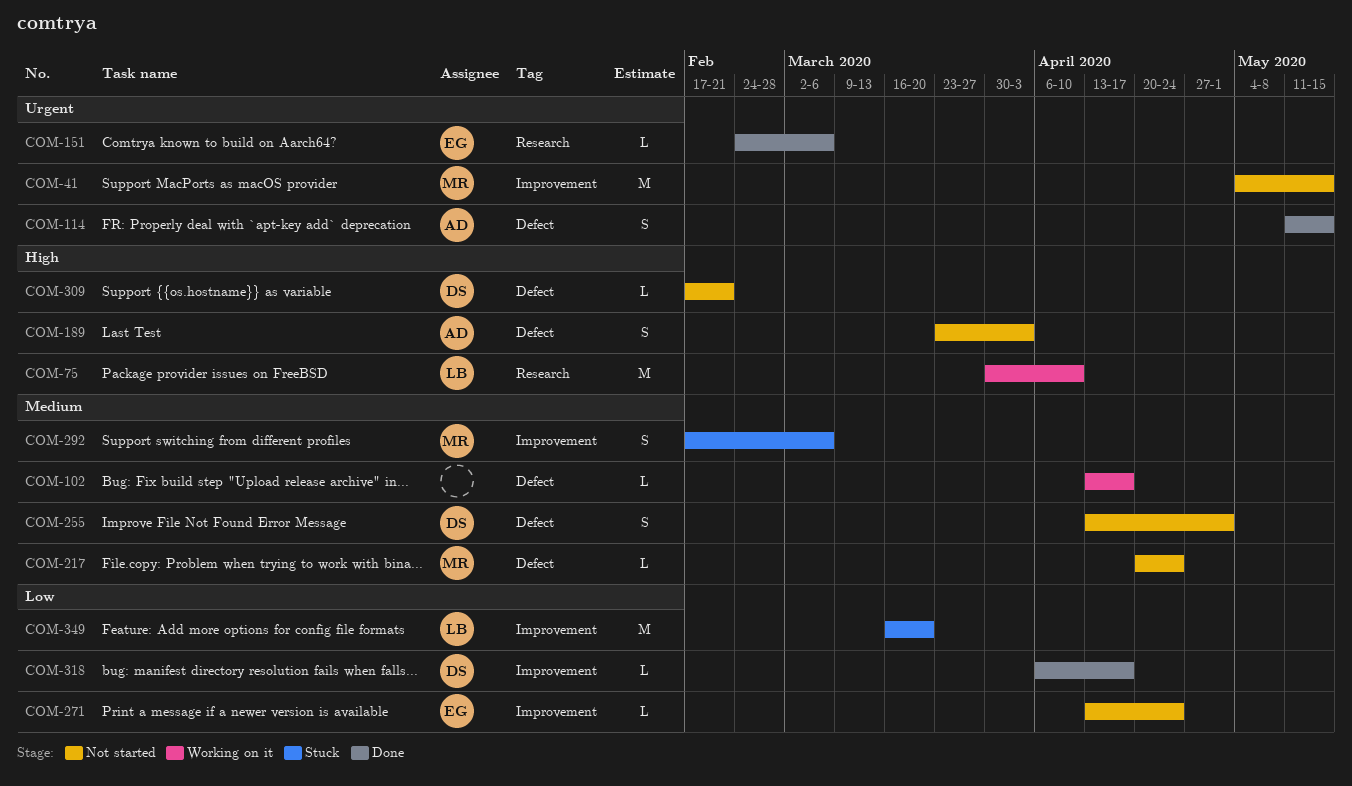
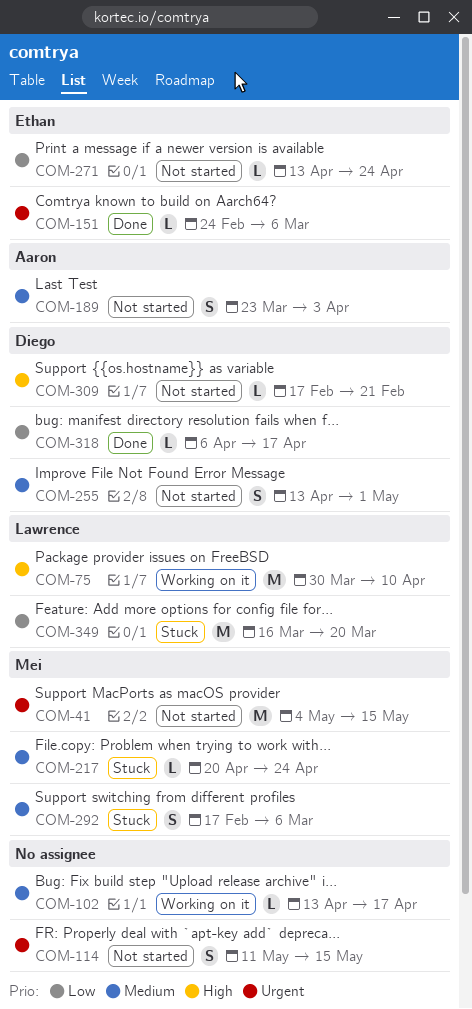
COM-114, status: Done -> Not started
COM-114, owner: Aaron -> none
COM-189, priority: High -> Medium
COM-217, status: Not started -> Stuck

